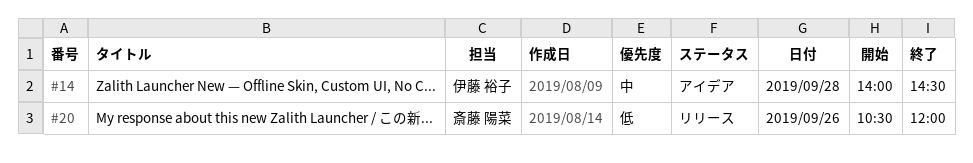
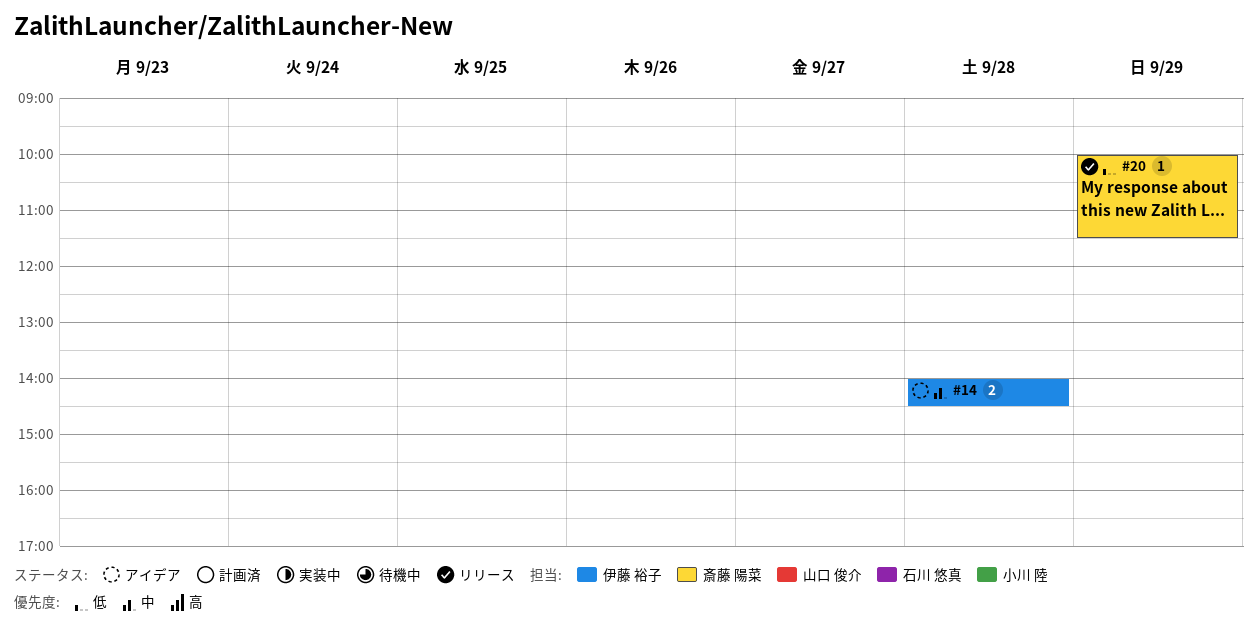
#20, day: Sep 26 -> Sep 29
#20, begins: 10:30 -> 10:00
#20, ends: 12:00 -> 11:30

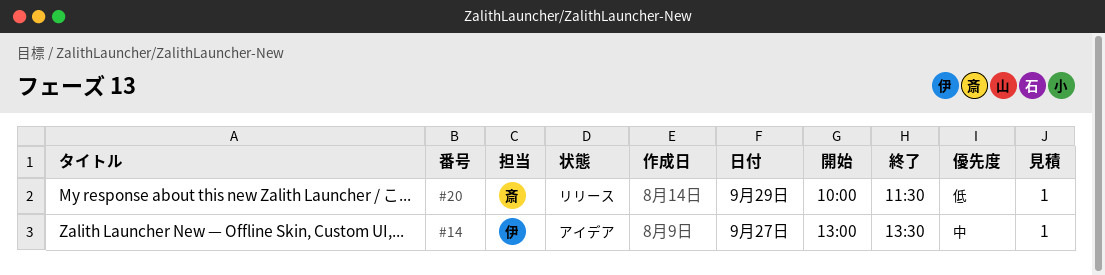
#14, estimate: 2 -> 1
#14, day: Sep 28 -> Sep 27
#14, begins: 14:00 -> 13:00
#14, ends: 14:30 -> 13:30

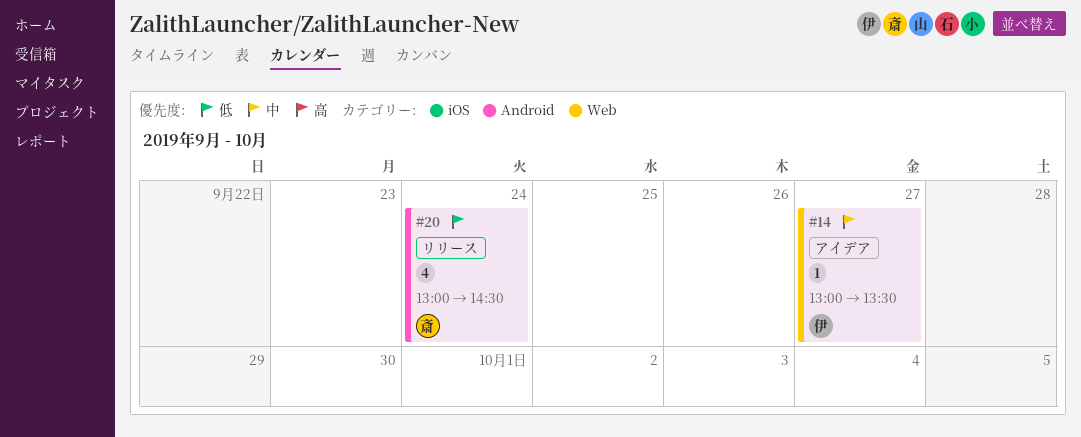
#20, estimate: 1 -> 4
#20, day: Sep 29 -> Sep 24
#20, begins: 10:00 -> 13:00
#20, ends: 11:30 -> 14:30

